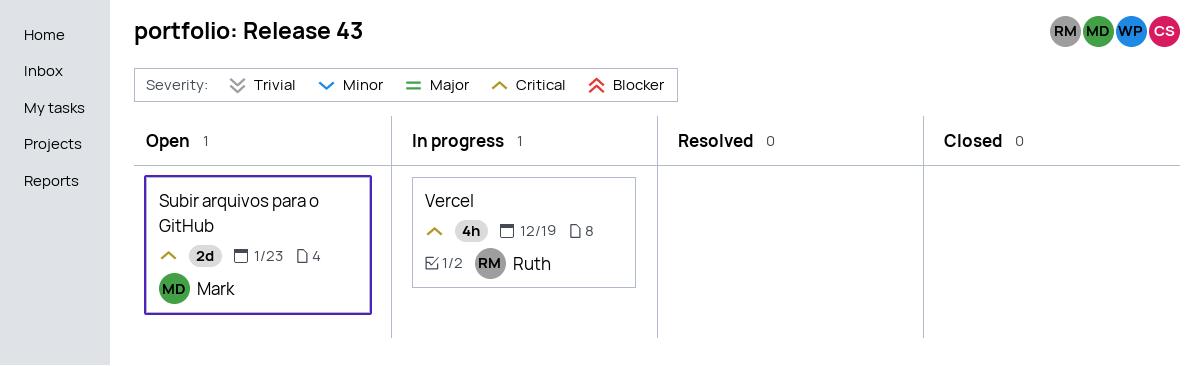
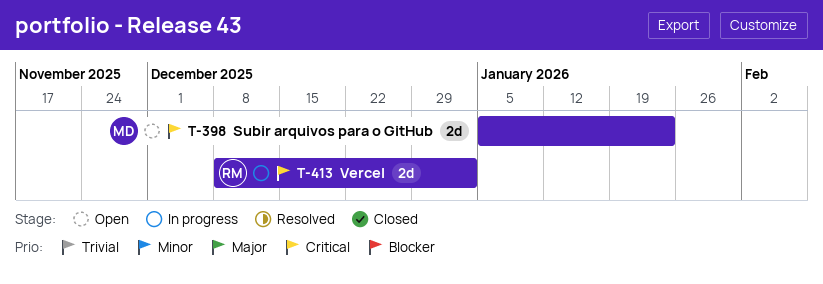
Vercel, estimate: 4h -> 2d
Vercel, due: Dec 19 -> Jan 2

